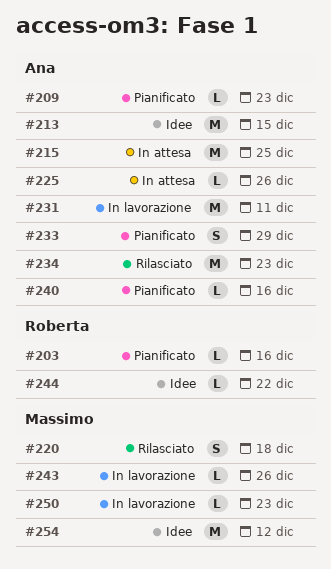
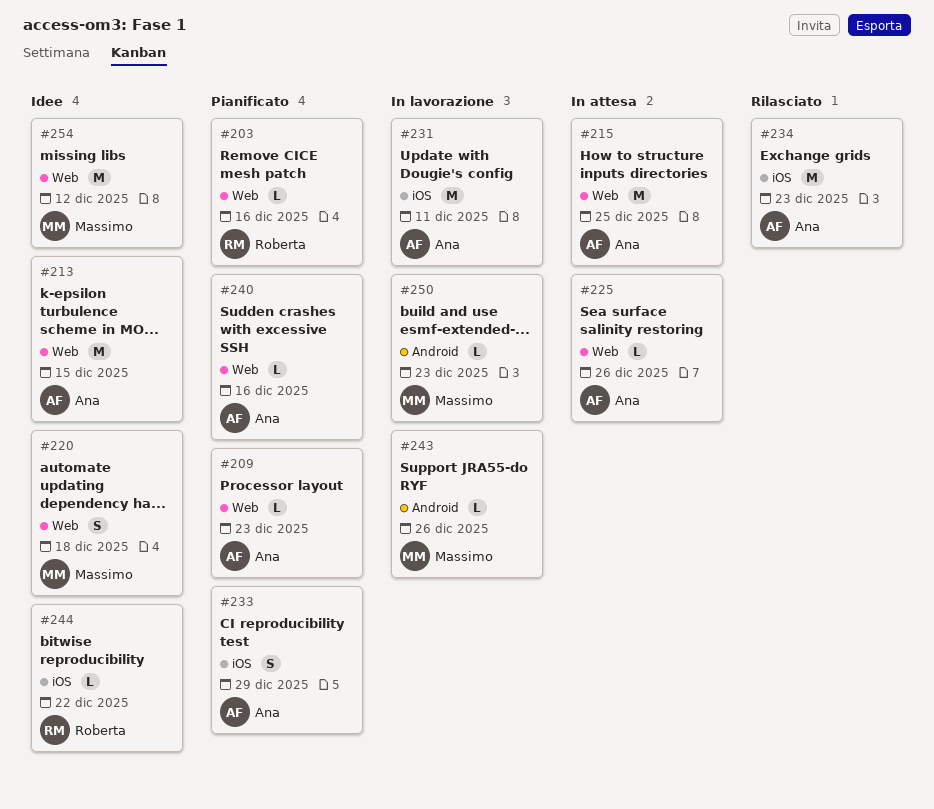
#220, status: Rilasciato -> Idee

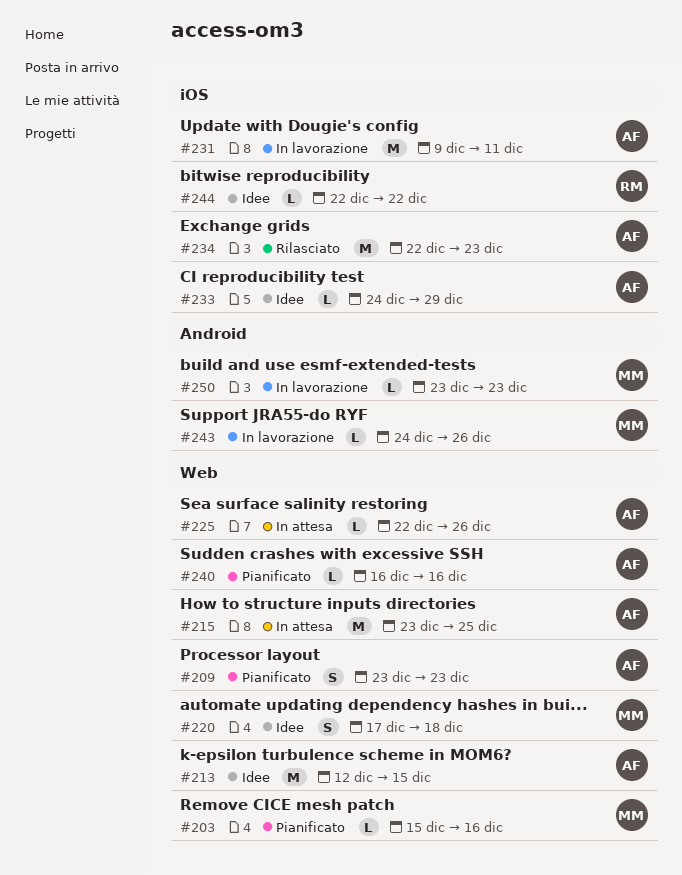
#203, owner: Roberta -> Massimo
#209, estimate: L -> S
#233, status: Pianificato -> Idee
#233, estimate: S -> L
#254: present -> none

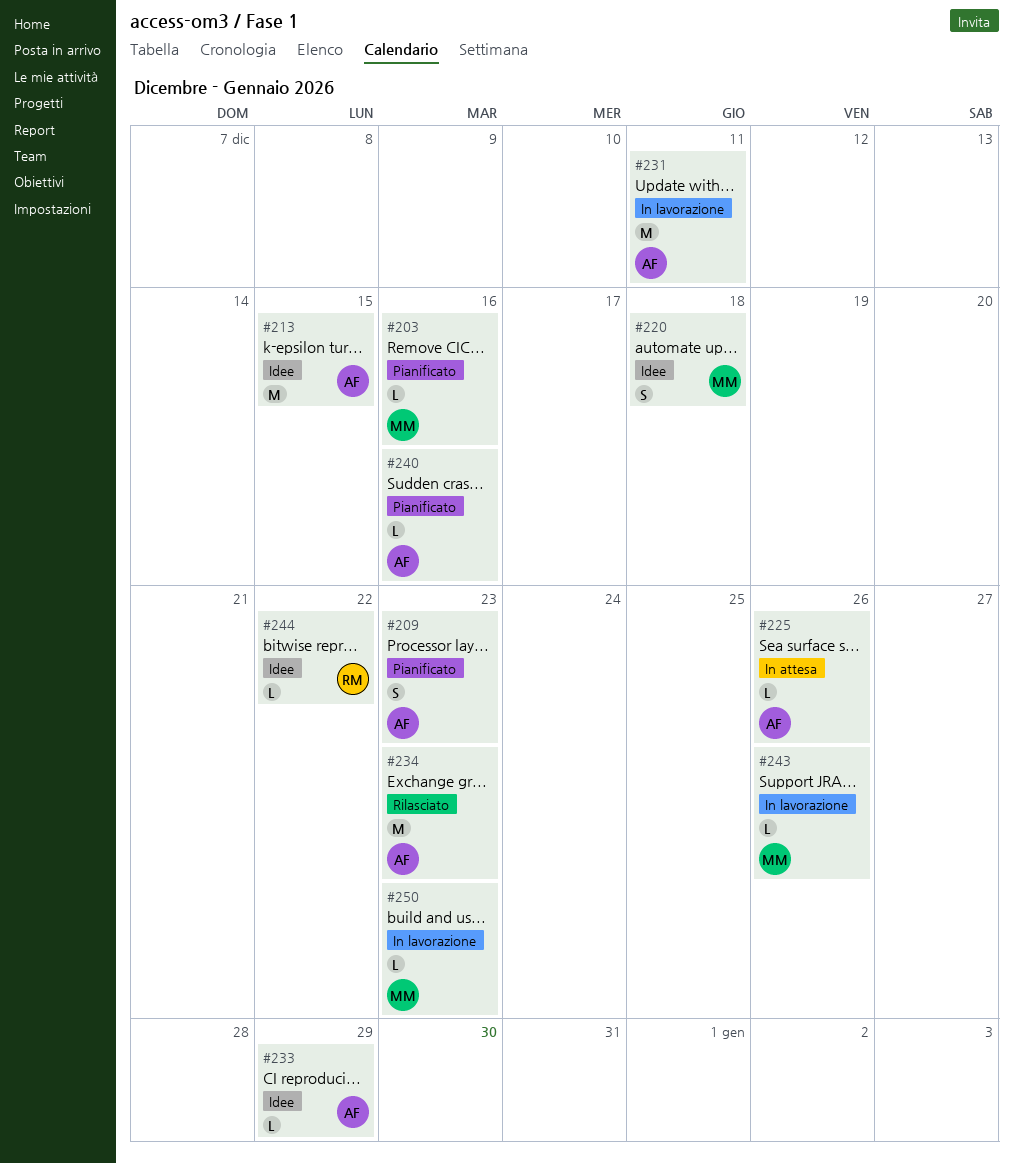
#215: present -> none

